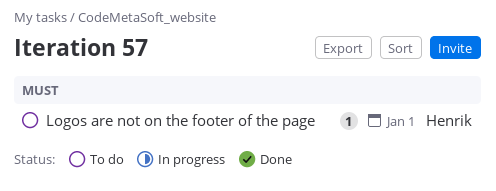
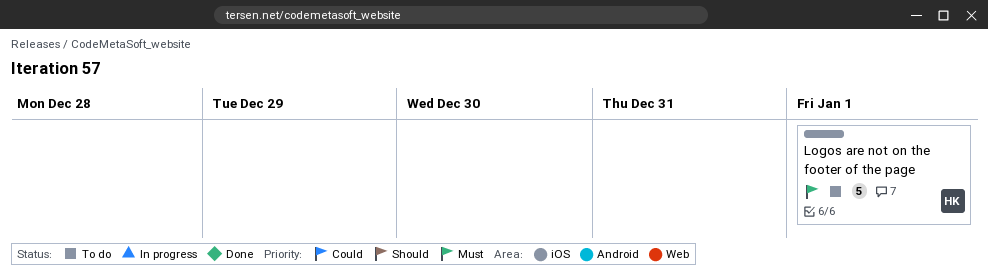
Logos are not on the footer of the page, estimate: 1 -> 5

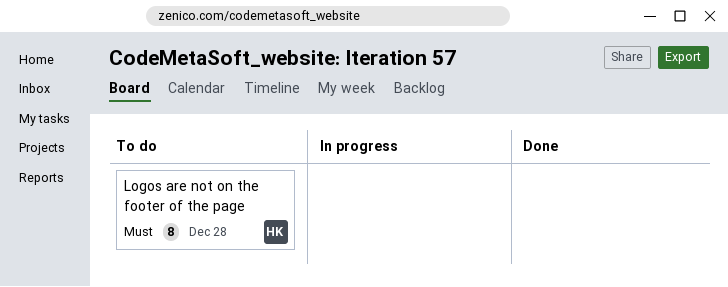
Logos are not on the footer of the page, estimate: 5 -> 8
Logos are not on the footer of the page, due: Jan 1 -> Dec 28

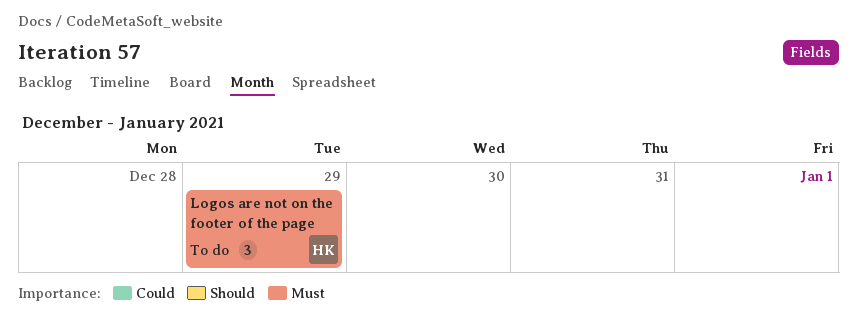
Logos are not on the footer of the page, estimate: 8 -> 3
Logos are not on the footer of the page, due: Dec 28 -> Dec 29

